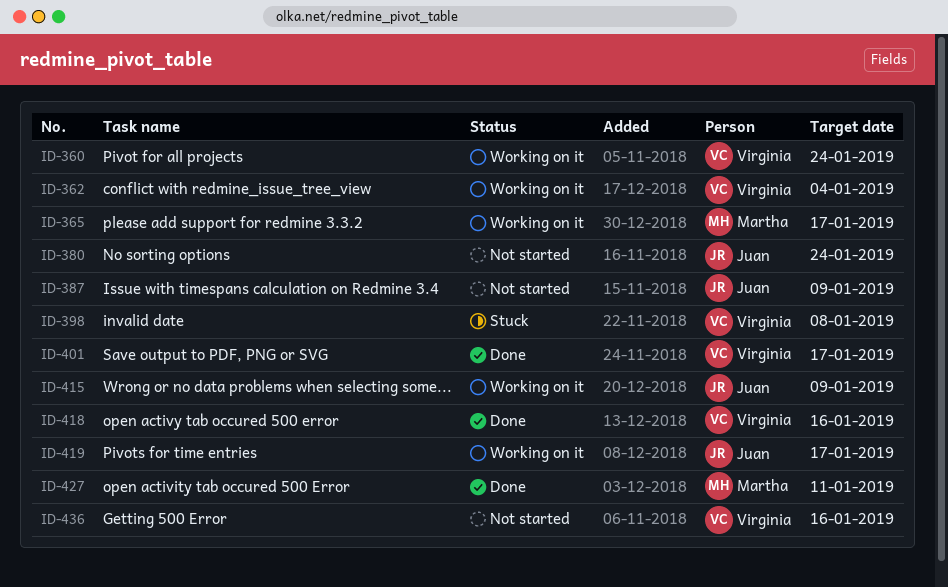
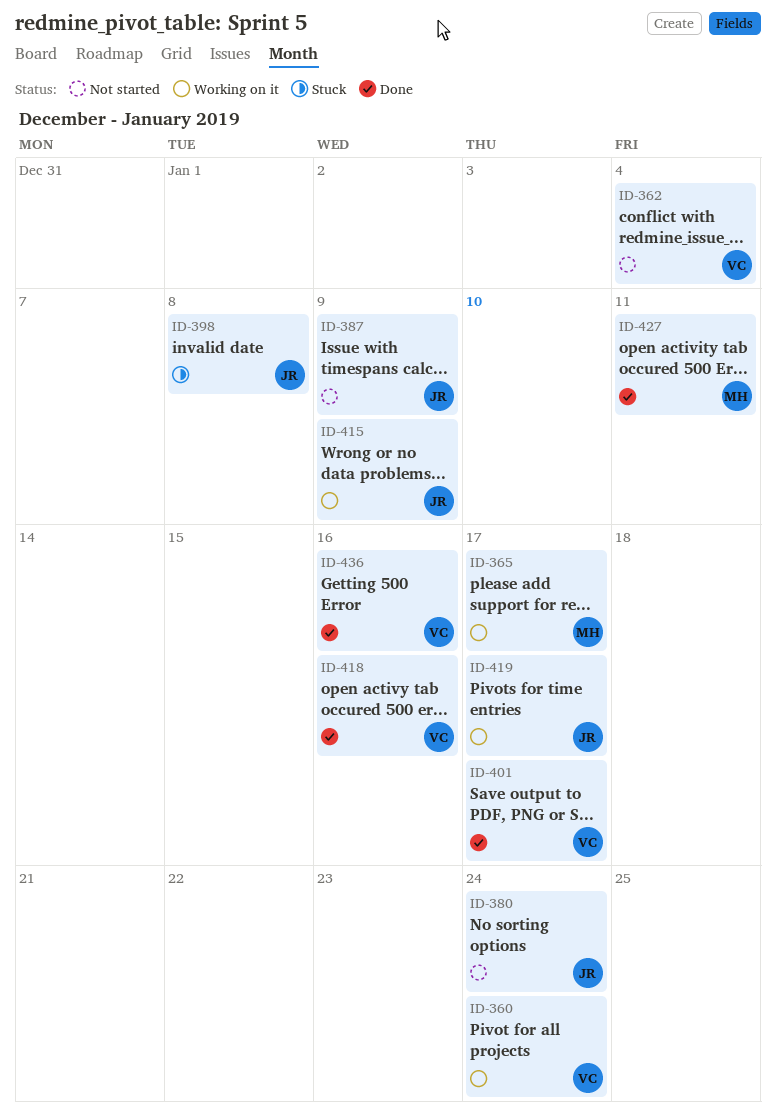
ID-362, status: Working on it -> Not started
ID-398, owner: Virginia -> Juan
ID-436, status: Not started -> Done

